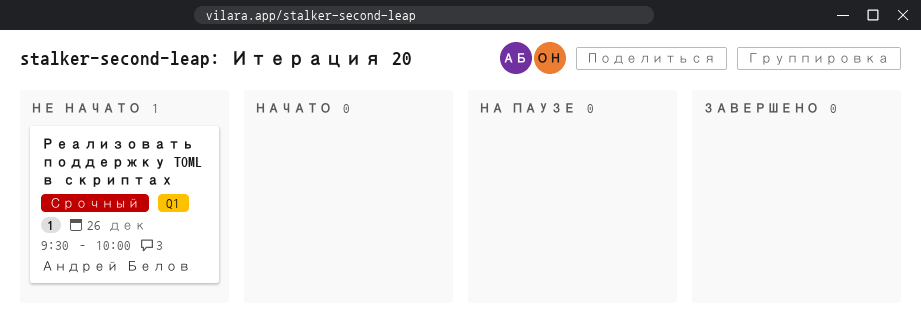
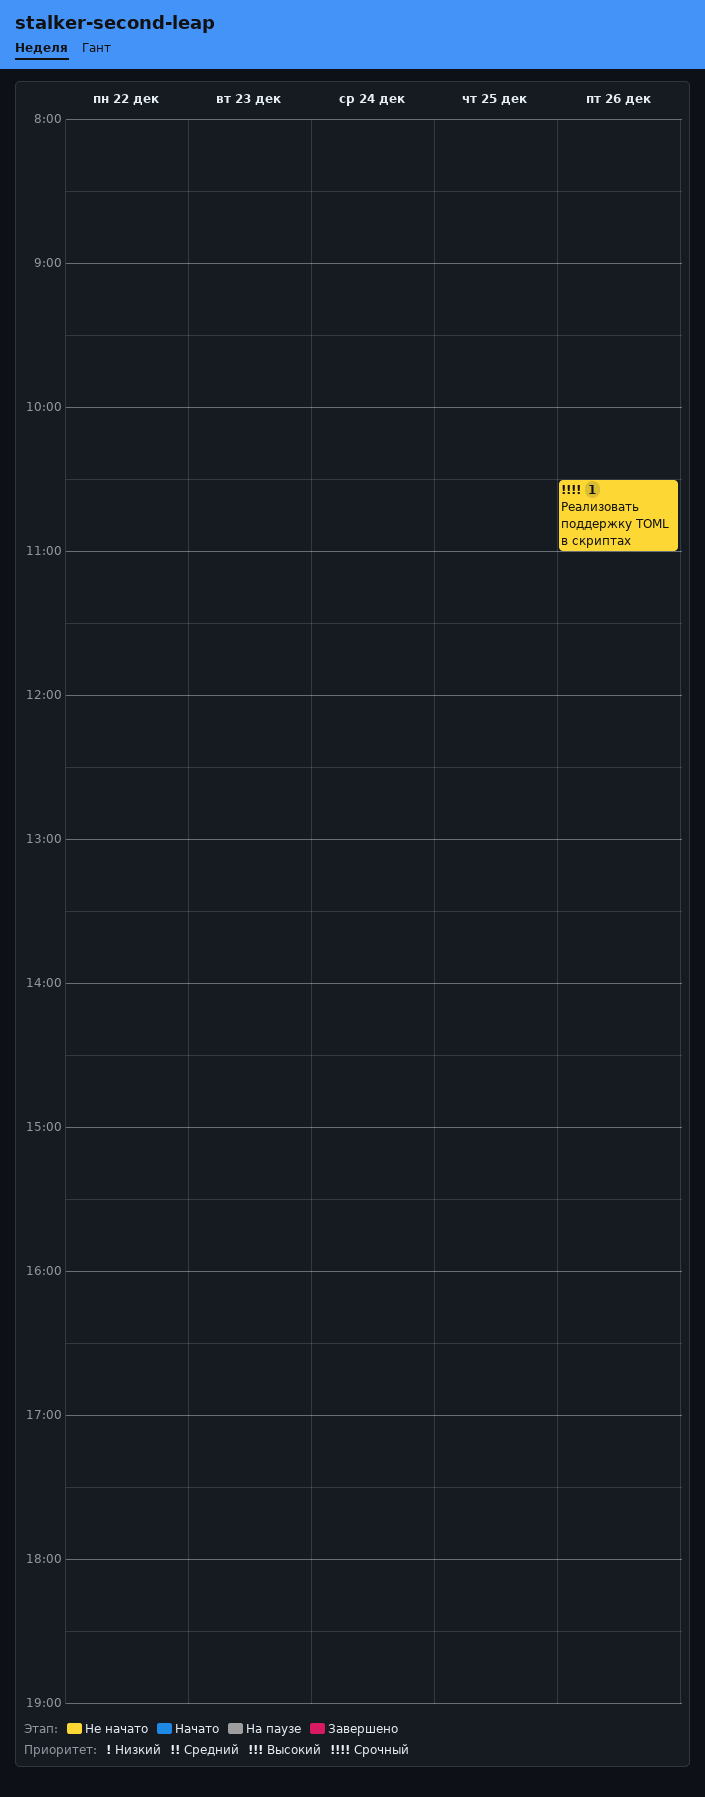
Реализовать поддержку TOML в скриптах, begins: 09:30 -> 10:30
Реализовать поддержку TOML в скриптах, ends: 10:00 -> 11:00

